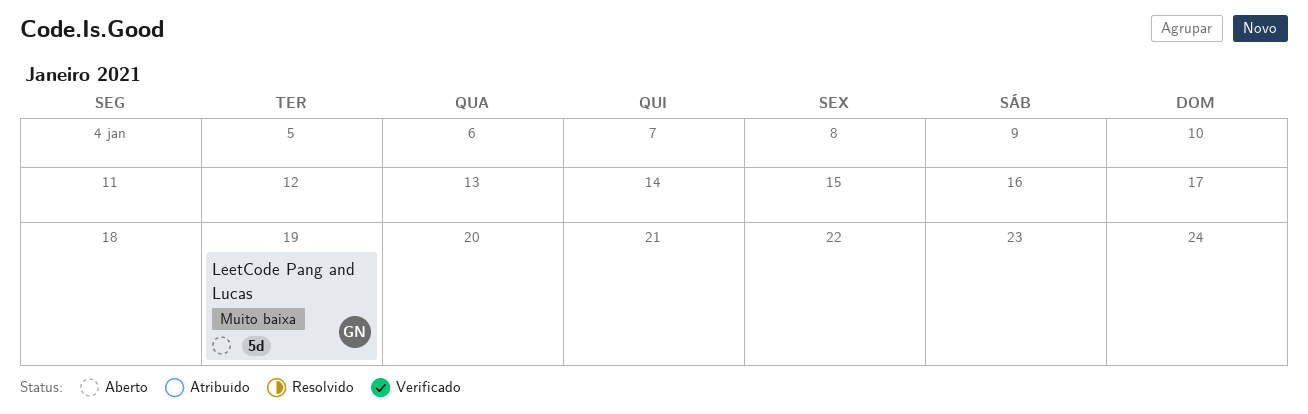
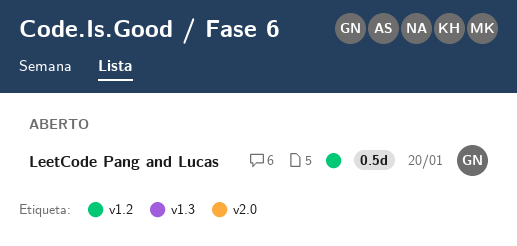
LeetCode Pang and Lucas, estimate: 5d -> 0.5d
LeetCode Pang and Lucas, due: Jan 19 -> Jan 20

